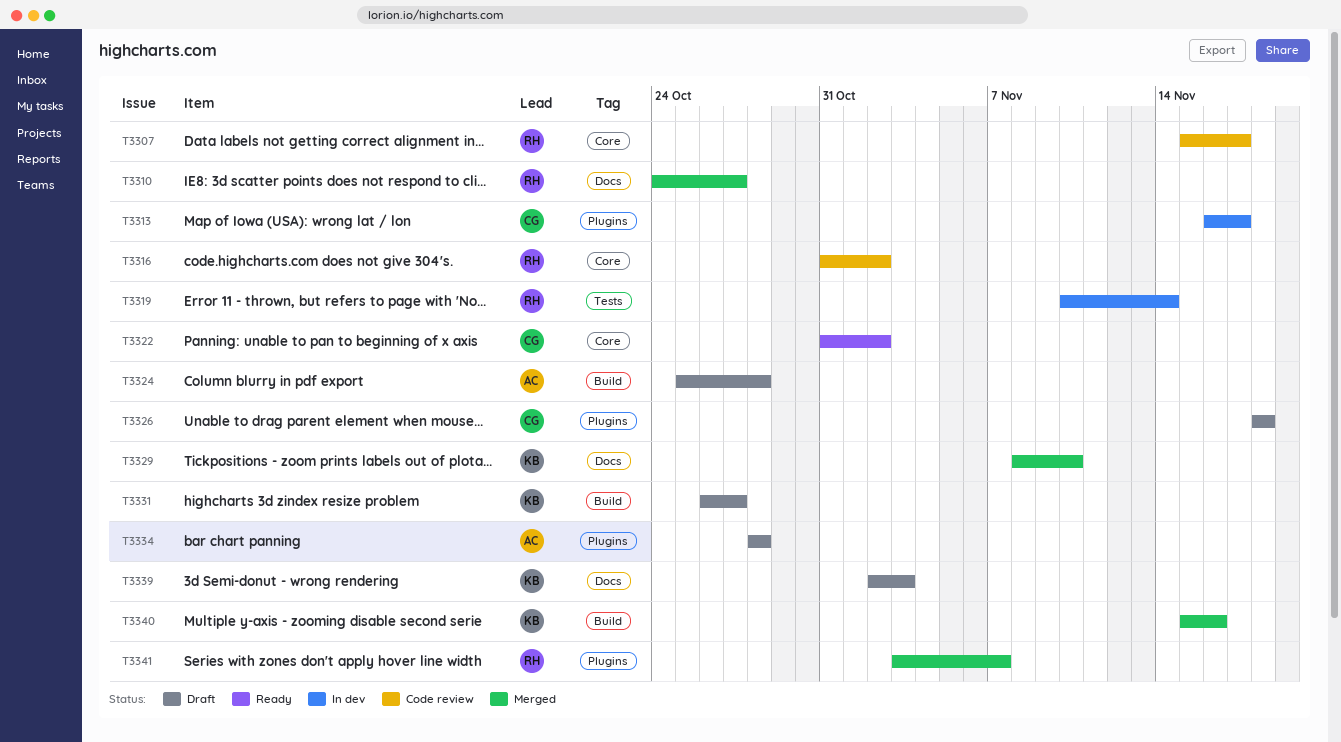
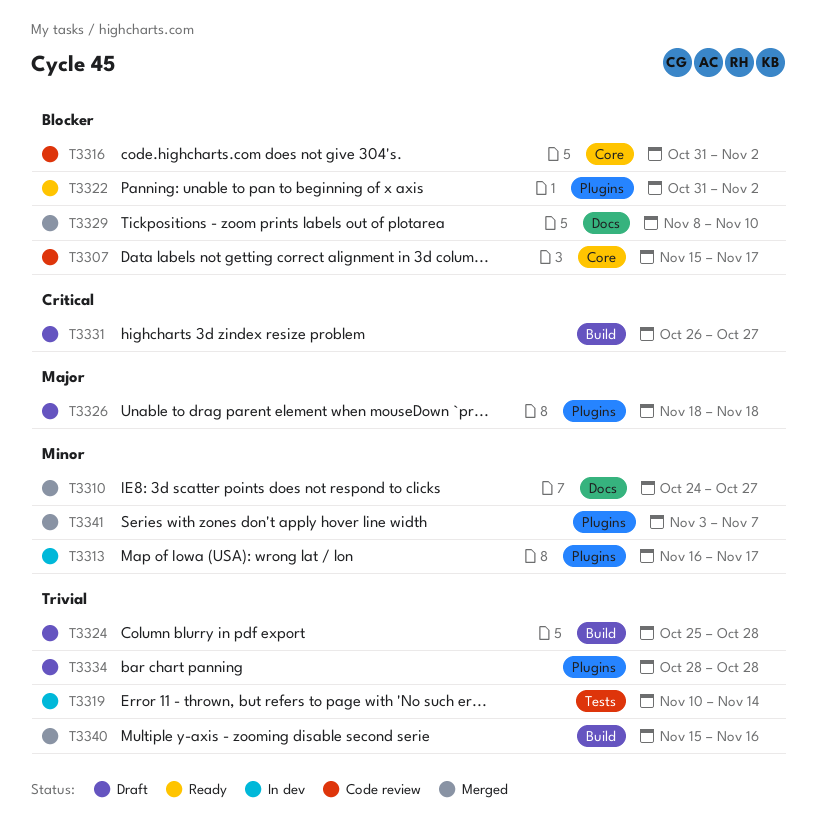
T3322, label: Core -> Plugins
T3339: present -> none

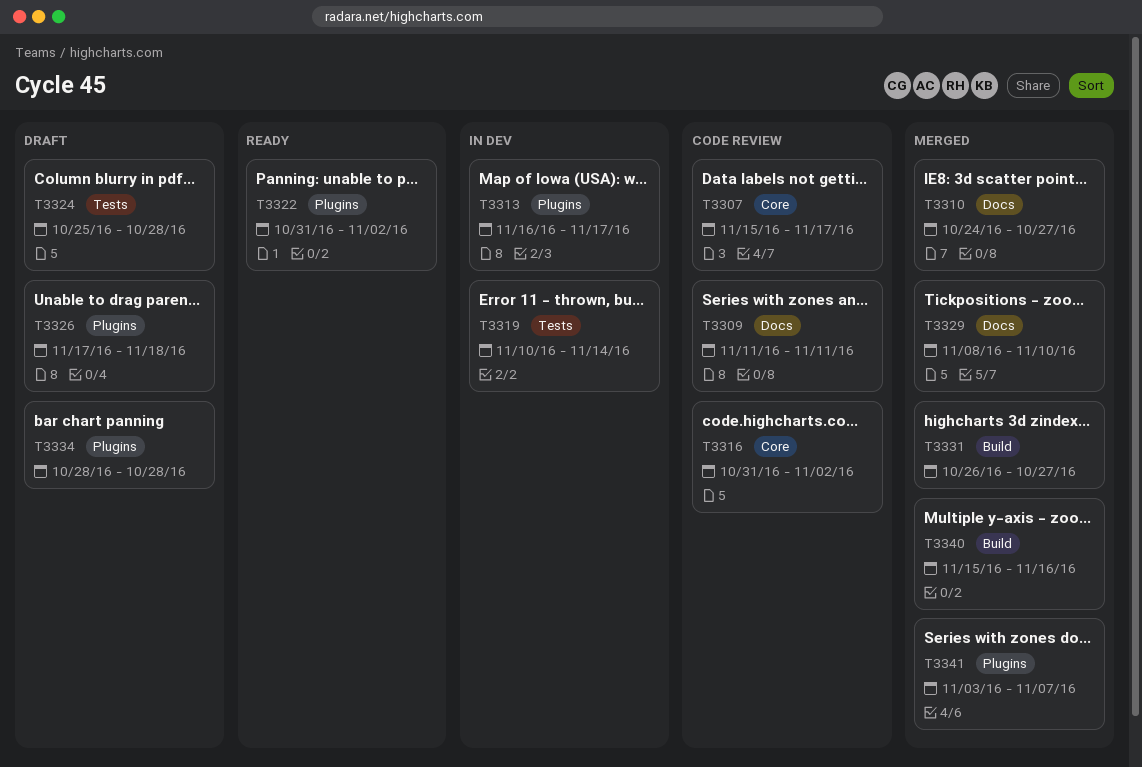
T3309: none -> present
T3324, label: Build -> Tests
T3326, start: Nov 18 -> Nov 17
T3331, status: Draft -> Merged

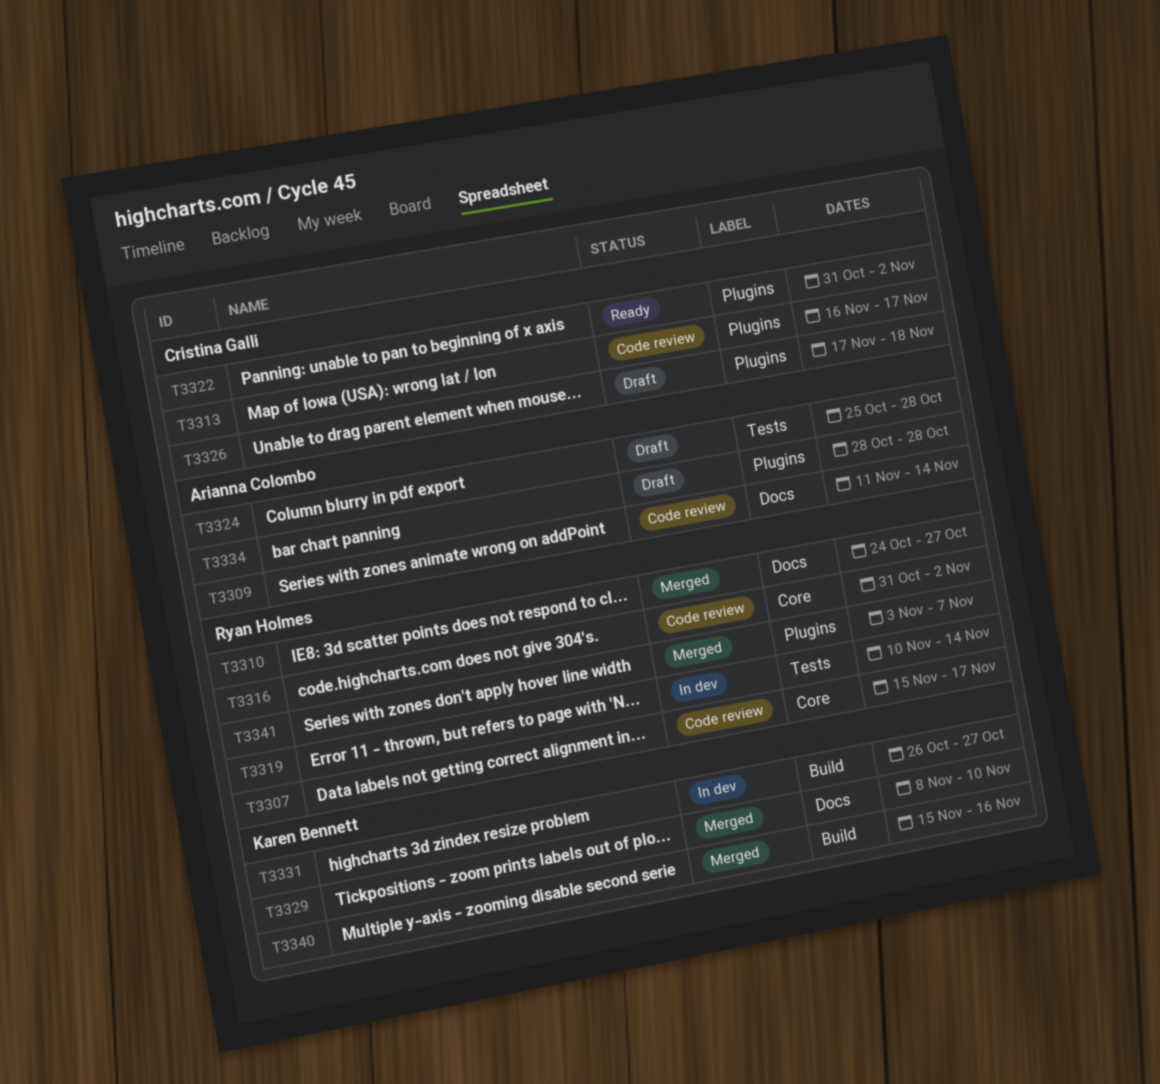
T3309, due: Nov 11 -> Nov 14
T3313, status: In dev -> Code review
T3331, status: Merged -> In dev

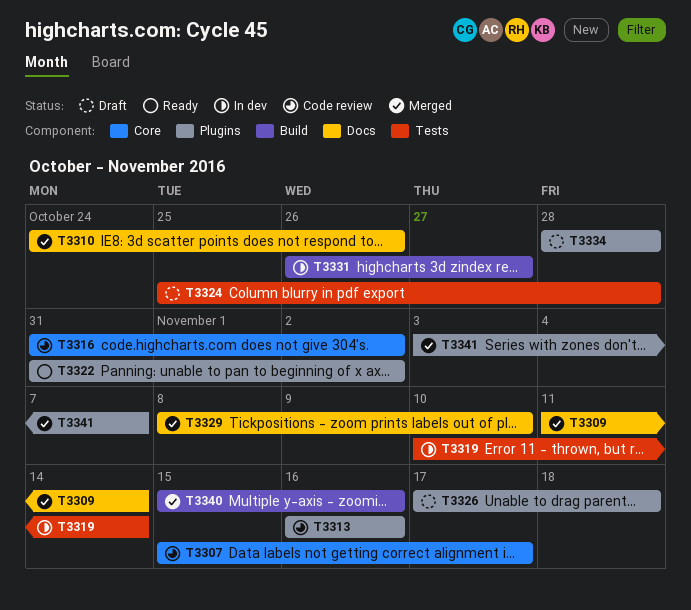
T3309, status: Code review -> Merged
T3310, due: Oct 27 -> Oct 26
T3313, due: Nov 17 -> Nov 16

